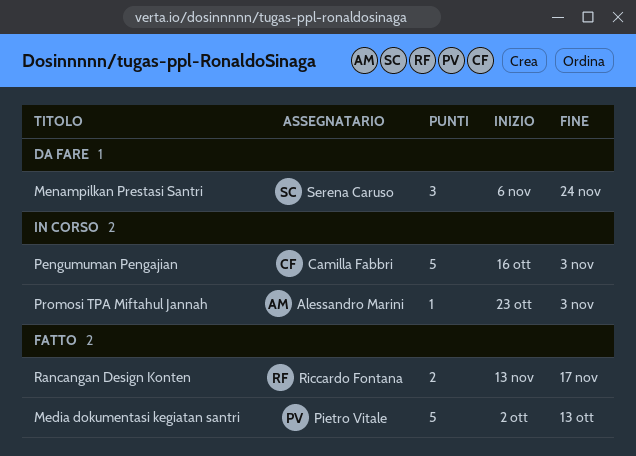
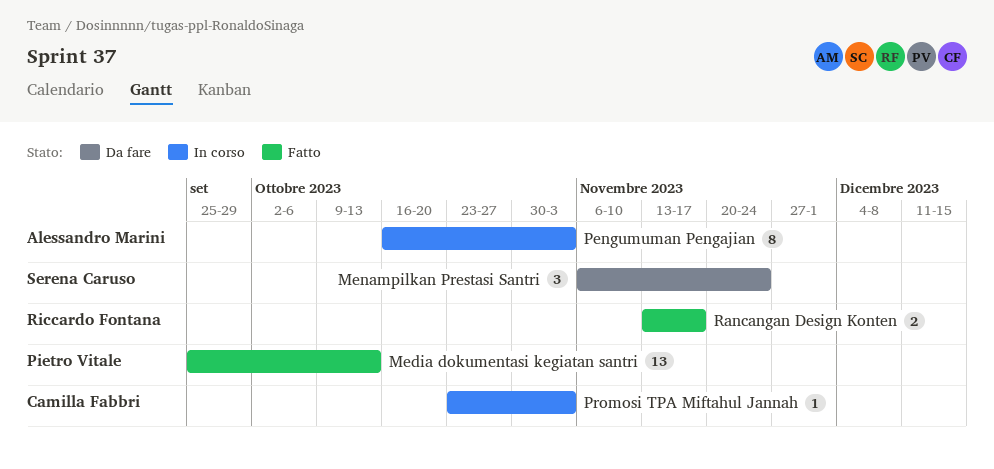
Media dokumentasi kegiatan santri, estimate: 5 -> 13
Media dokumentasi kegiatan santri, start: Oct 2 -> Sep 25
Pengumuman Pengajian, owner: Camilla Fabbri -> Alessandro Marini
Pengumuman Pengajian, estimate: 5 -> 8
Promosi TPA Miftahul Jannah, owner: Alessandro Marini -> Camilla Fabbri

